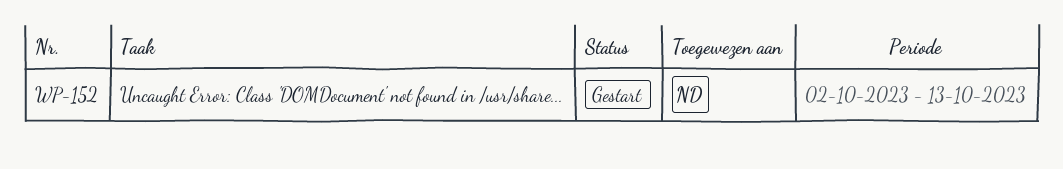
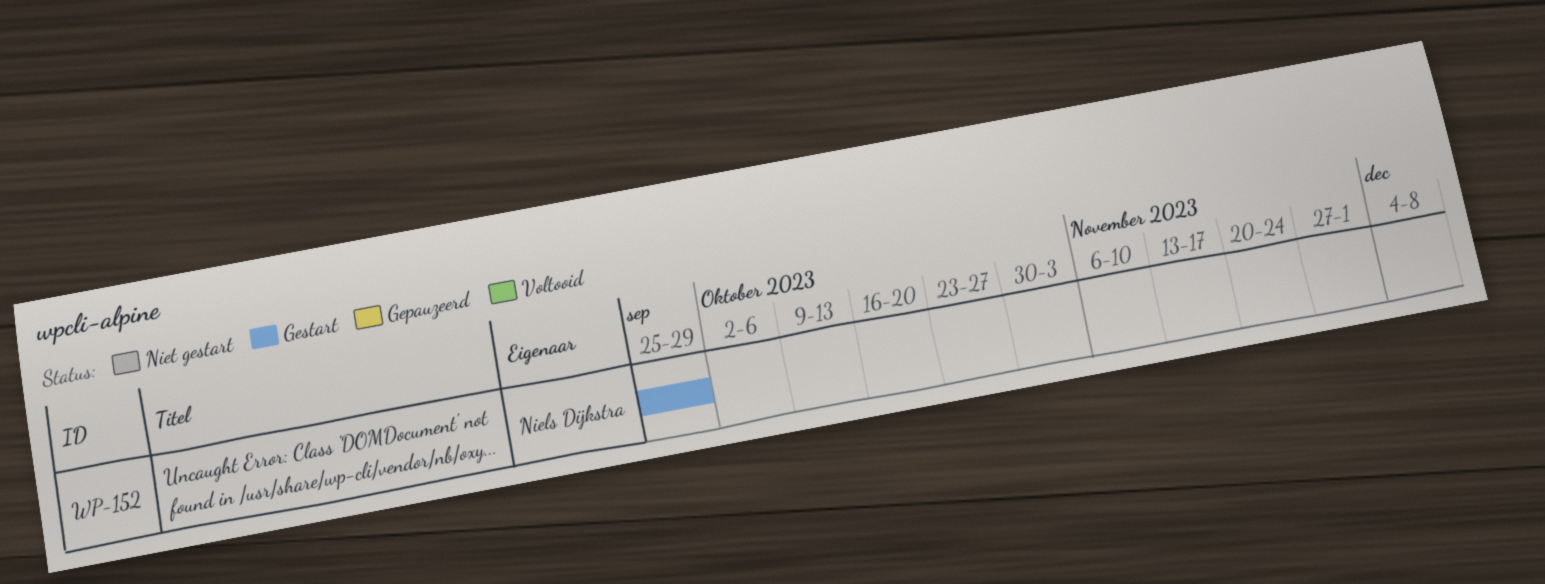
WP-152, start: Oct 2 -> Sep 25
WP-152, due: Oct 13 -> Sep 29

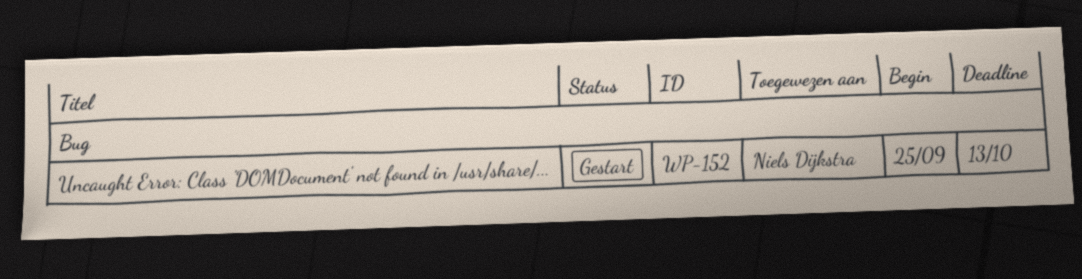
WP-152, due: Sep 29 -> Oct 13

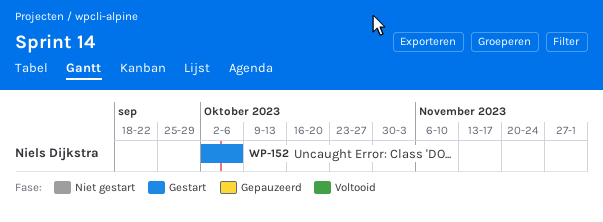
WP-152, start: Sep 25 -> Oct 2
WP-152, due: Oct 13 -> Oct 6

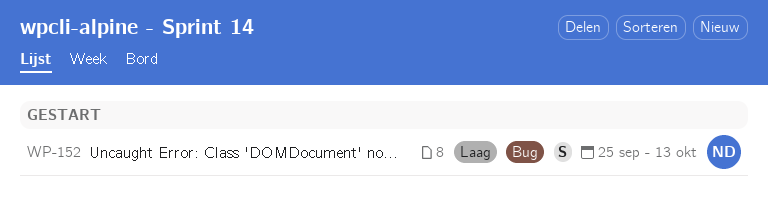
WP-152, start: Oct 2 -> Sep 25
WP-152, due: Oct 6 -> Oct 13

